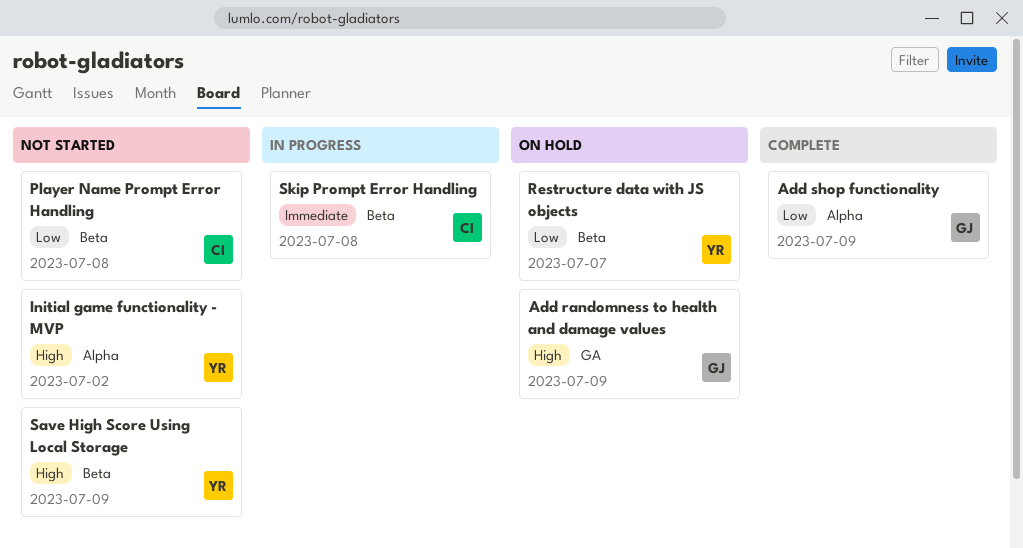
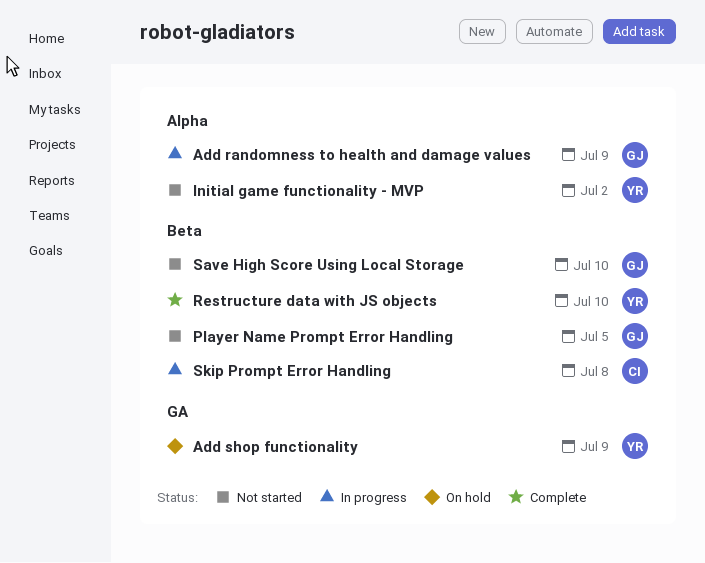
Add randomness to health and damage values, status: On hold -> In progress
Add randomness to health and damage values, label: GA -> Alpha
Add shop functionality, status: Complete -> On hold
Add shop functionality, owner: GJ -> YR
Add shop functionality, label: Alpha -> GA
Player Name Prompt Error Handling, owner: CI -> GJ
Player Name Prompt Error Handling, due: Jul 8 -> Jul 5
Restructure data with JS objects, status: On hold -> Complete
Restructure data with JS objects, due: Jul 7 -> Jul 10
Save High Score Using Local Storage, owner: YR -> GJ
Save High Score Using Local Storage, due: Jul 9 -> Jul 10

